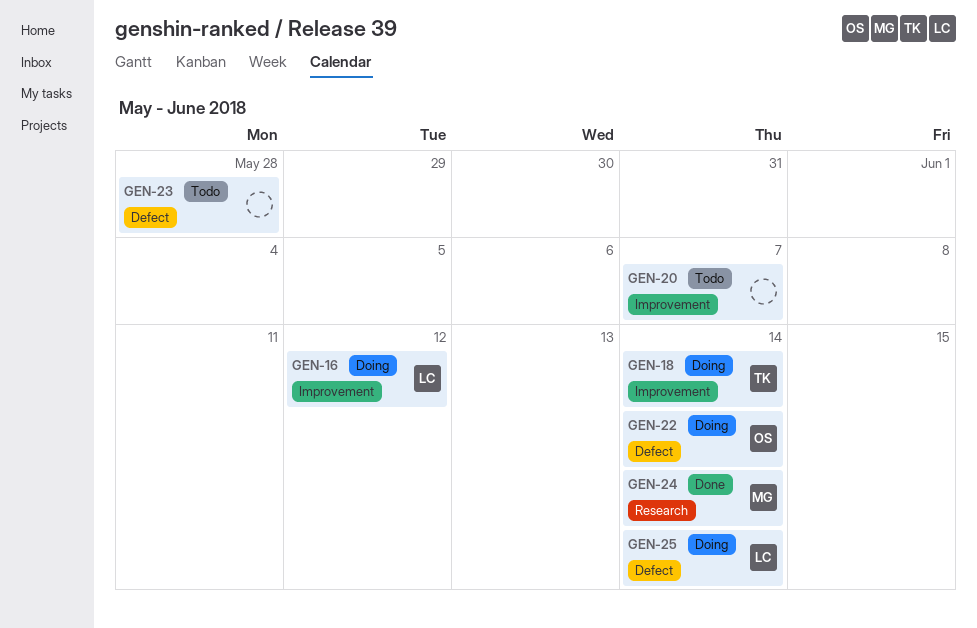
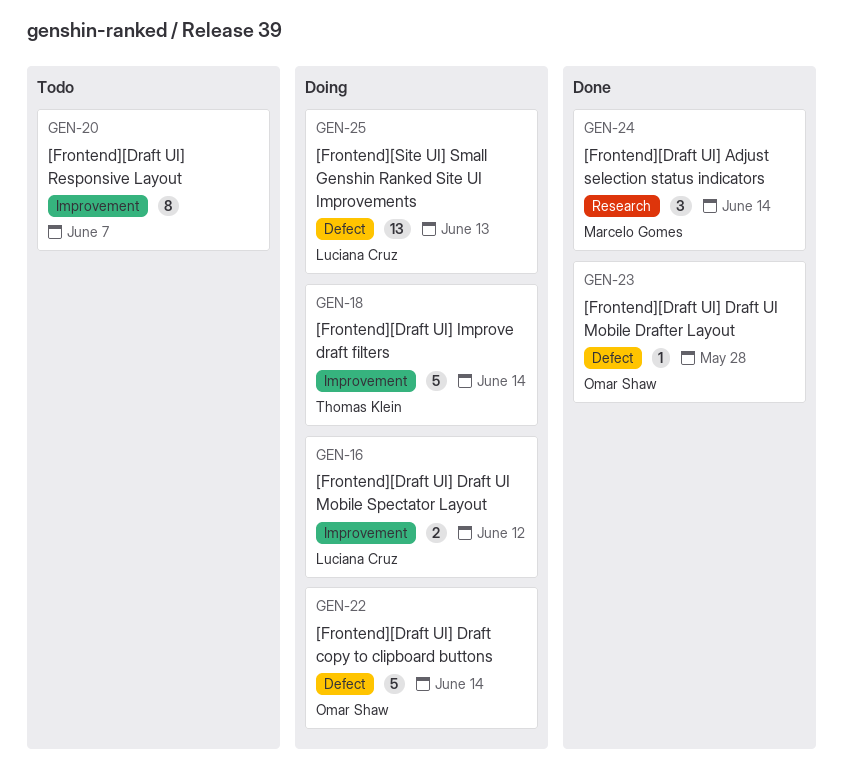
GEN-23, status: Todo -> Done
GEN-23, owner: none -> Omar Shaw
GEN-25, due: Jun 14 -> Jun 13

